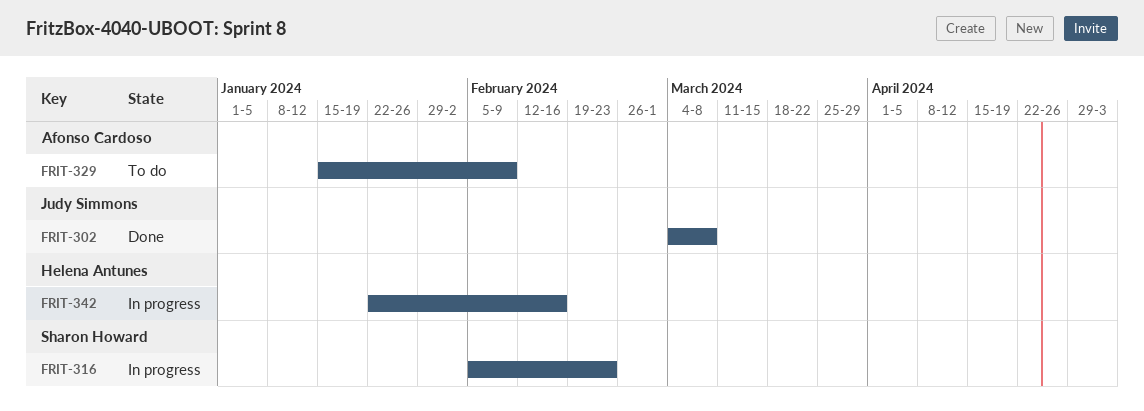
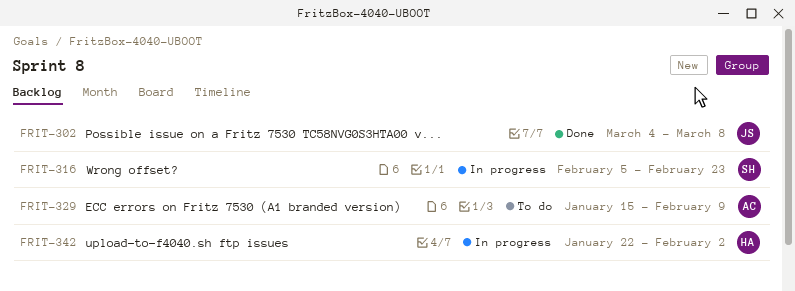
FRIT-342, due: Feb 16 -> Feb 2

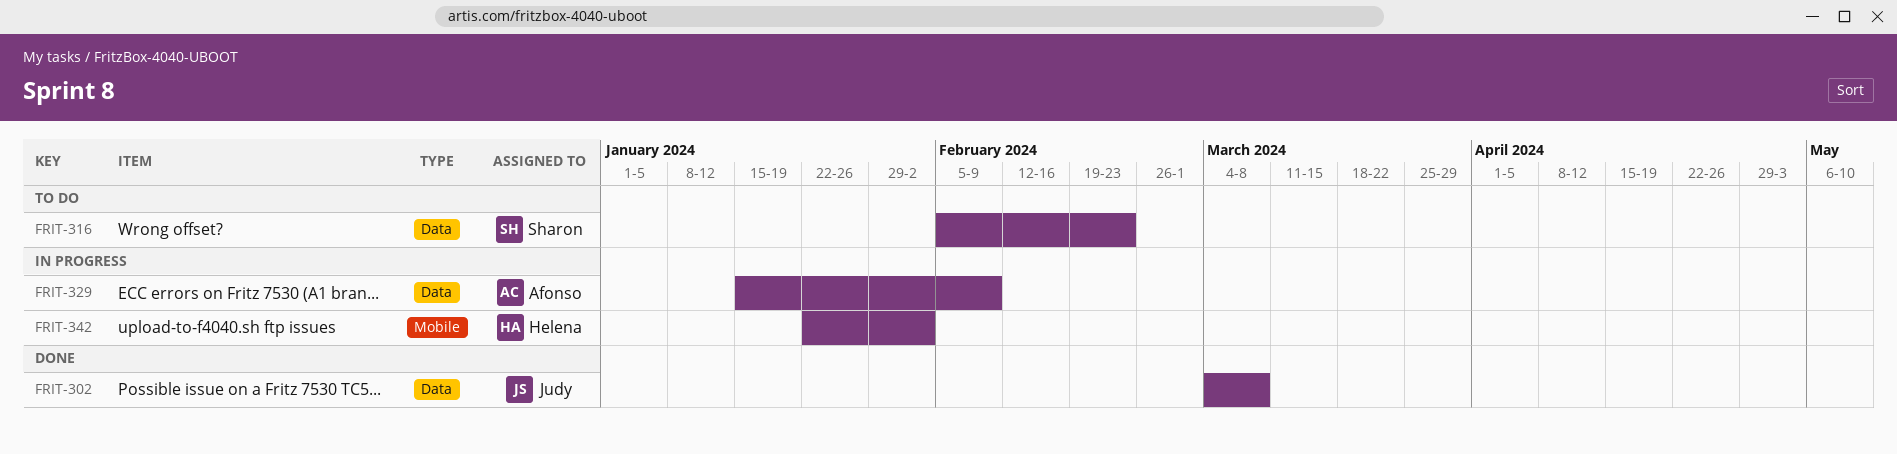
FRIT-316, status: In progress -> To do
FRIT-329, status: To do -> In progress

